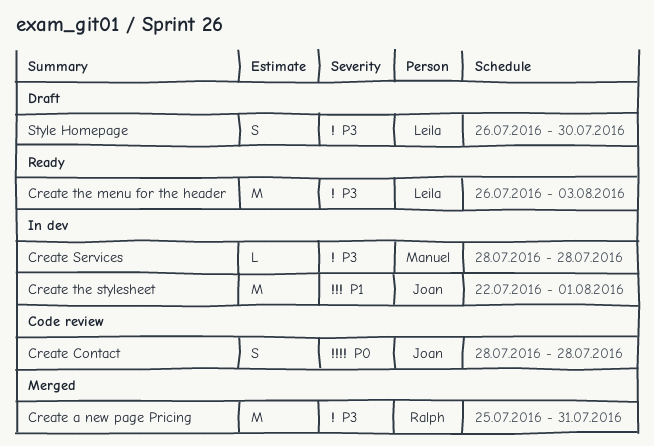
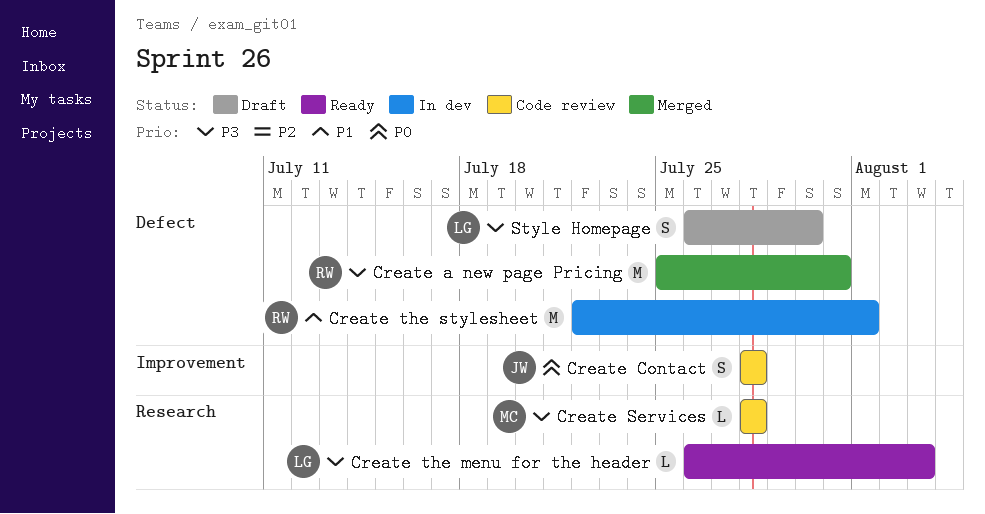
Create Services, status: In dev -> Code review
Create the menu for the header, estimate: M -> L
Create the stylesheet, owner: Joan -> Ralph

